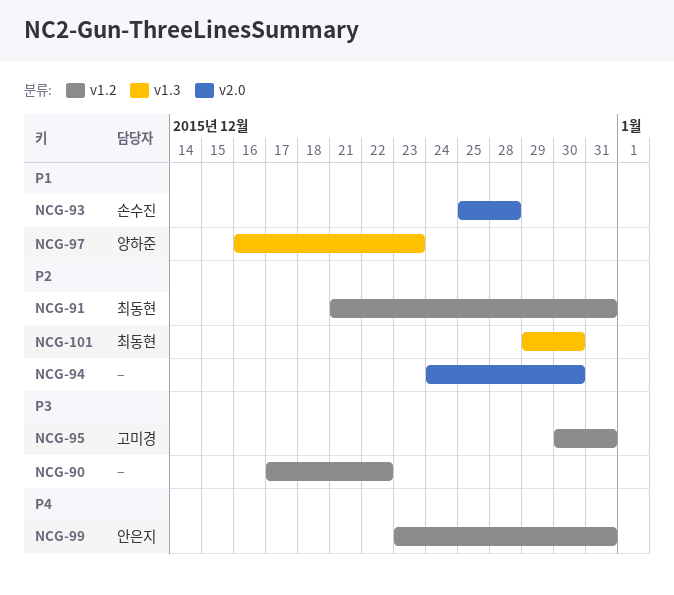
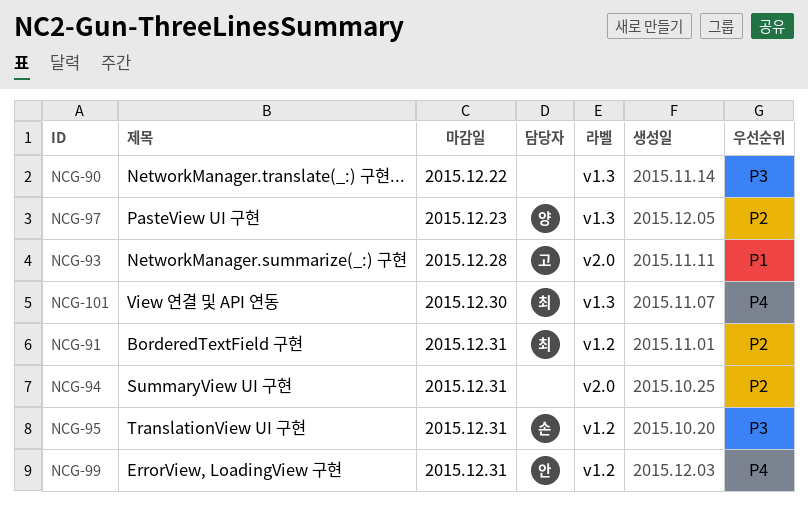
NCG-90, label: v1.2 -> v1.3
NCG-93, owner: 손수진 -> 고미경
NCG-94, due: Dec 30 -> Dec 31
NCG-95, owner: 고미경 -> 손수진
NCG-97, priority: P1 -> P2
NCG-101, priority: P2 -> P4

